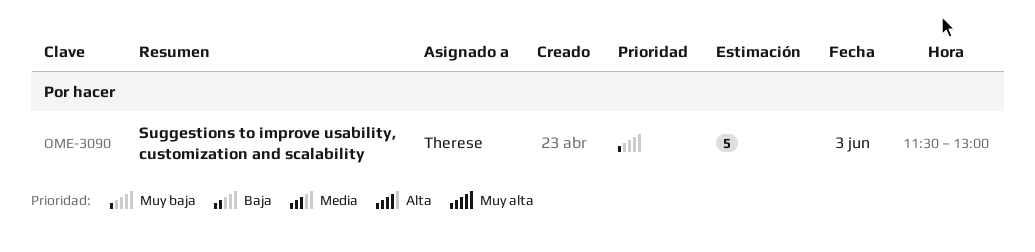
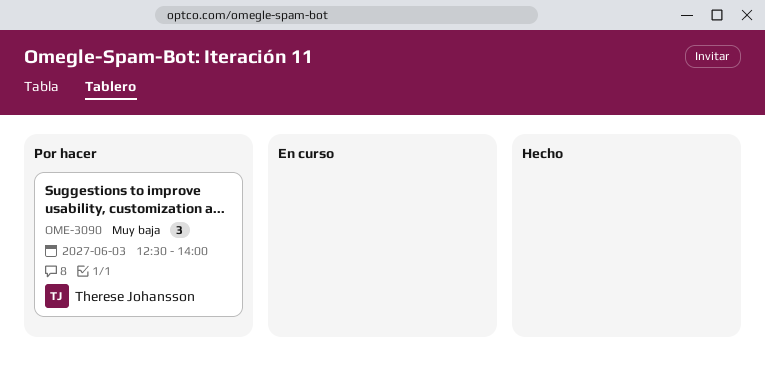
OME-3090, estimate: 5 -> 3
OME-3090, begins: 11:30 -> 12:30
OME-3090, ends: 13:00 -> 14:00

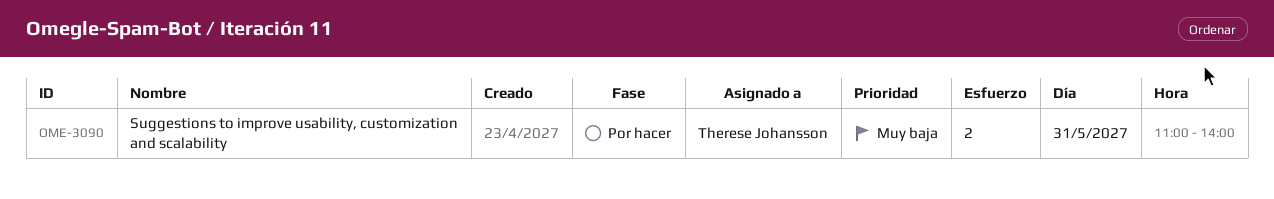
OME-3090, estimate: 3 -> 2
OME-3090, day: Jun 3 -> May 31
OME-3090, begins: 12:30 -> 11:00

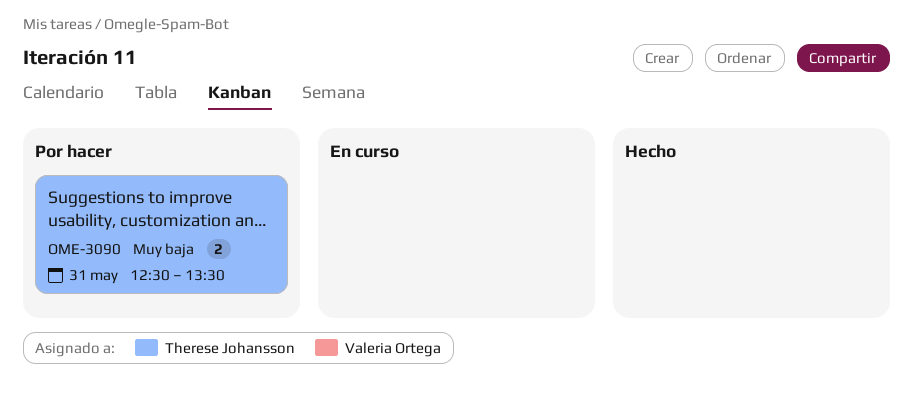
OME-3090, begins: 11:00 -> 12:30
OME-3090, ends: 14:00 -> 13:30

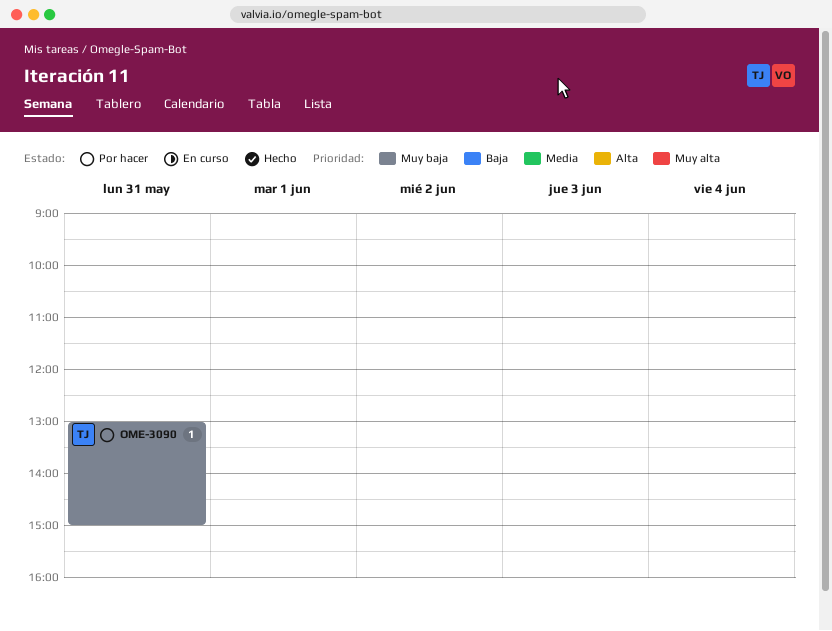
OME-3090, estimate: 2 -> 1
OME-3090, begins: 12:30 -> 13:00
OME-3090, ends: 13:30 -> 15:00

